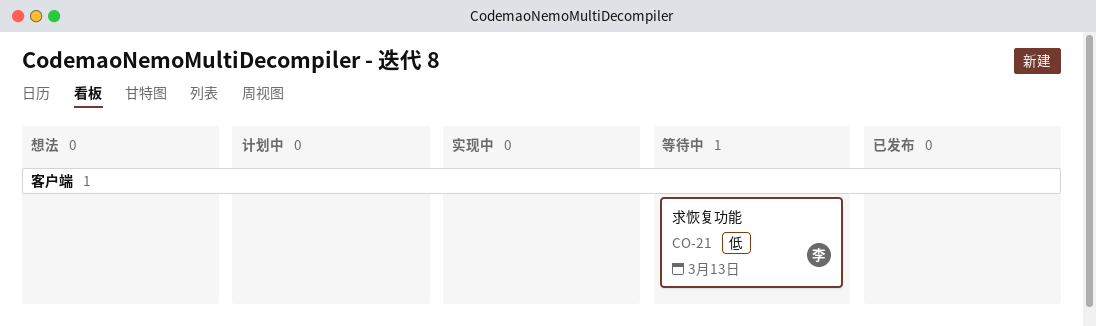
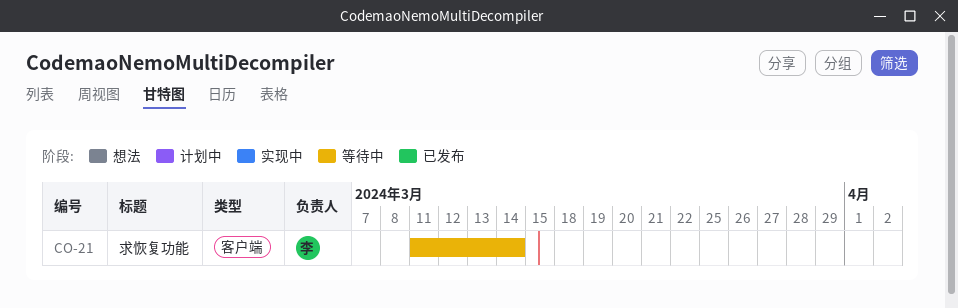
CO-21, due: Mar 13 -> Mar 14

